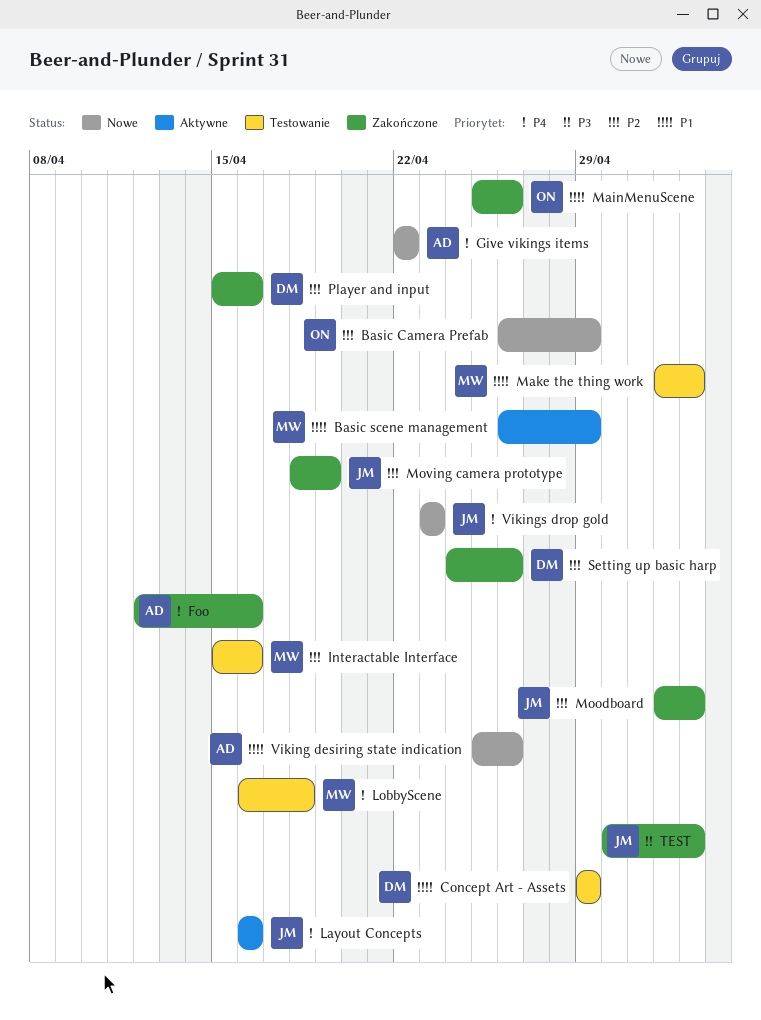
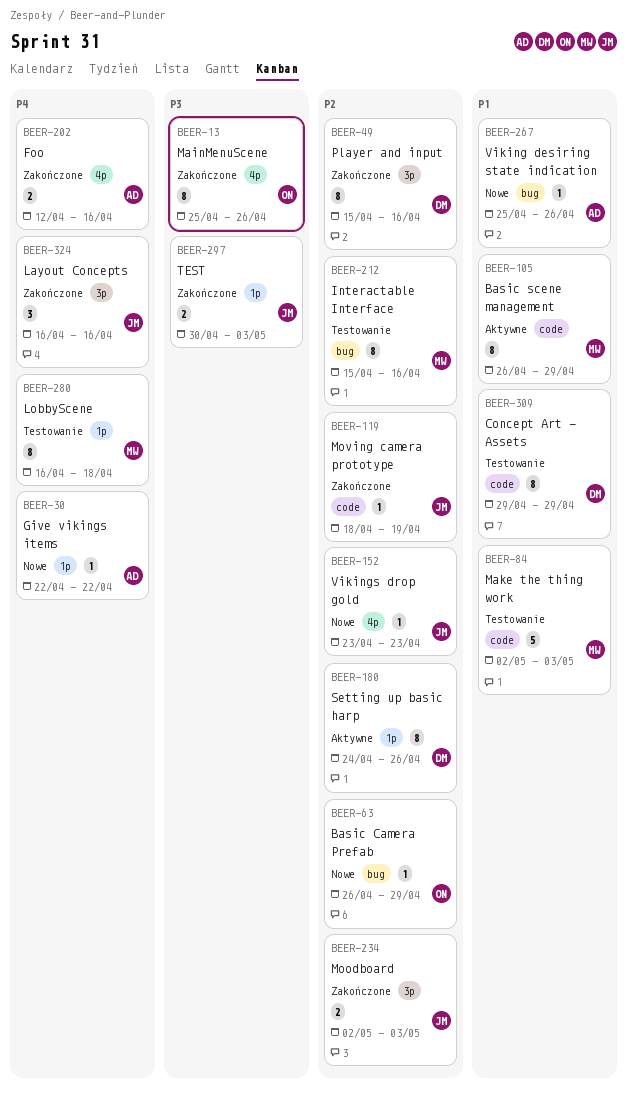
Layout Concepts, status: Aktywne -> Zakończone
MainMenuScene, priority: P1 -> P3
Setting up basic harp, status: Zakończone -> Aktywne
Vikings drop gold, priority: P4 -> P2

